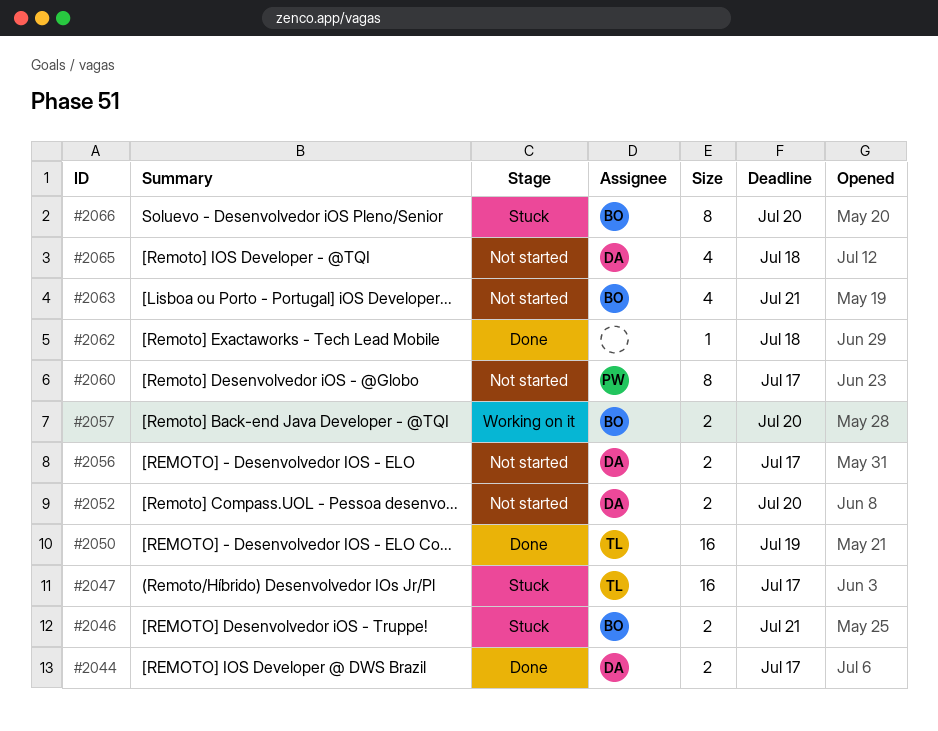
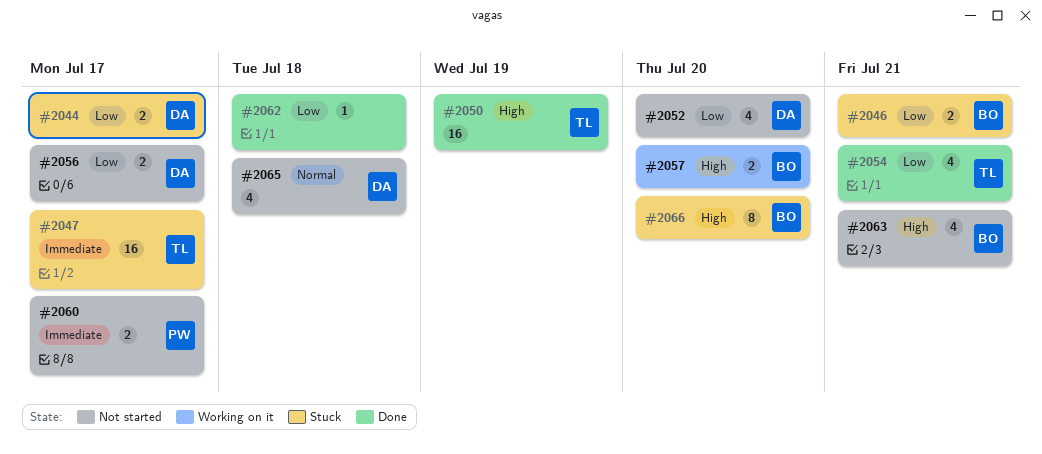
#2044, status: Done -> Stuck
#2052, estimate: 2 -> 4
#2054: none -> present
#2060, estimate: 8 -> 2

